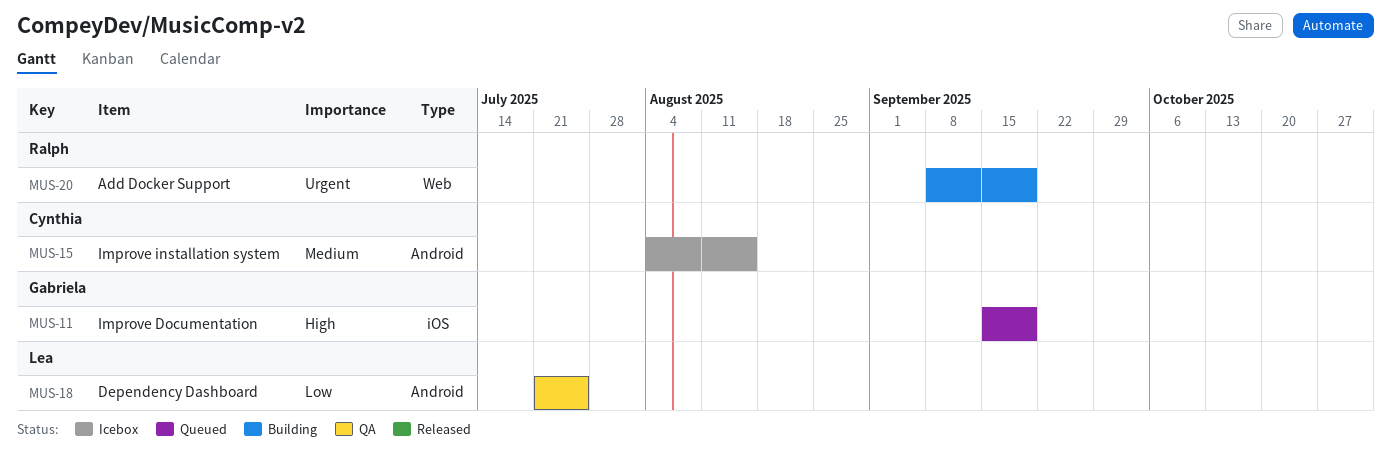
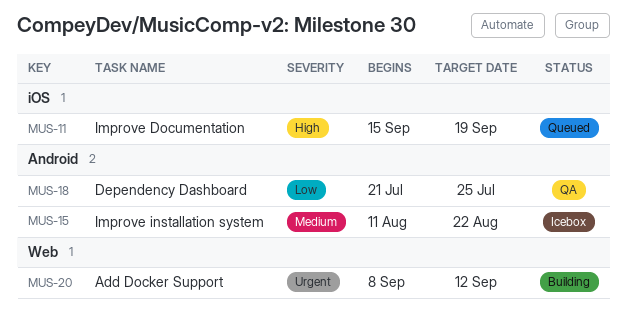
MUS-15, start: Aug 4 -> Aug 11
MUS-15, due: Aug 15 -> Aug 22
MUS-20, due: Sep 19 -> Sep 12

